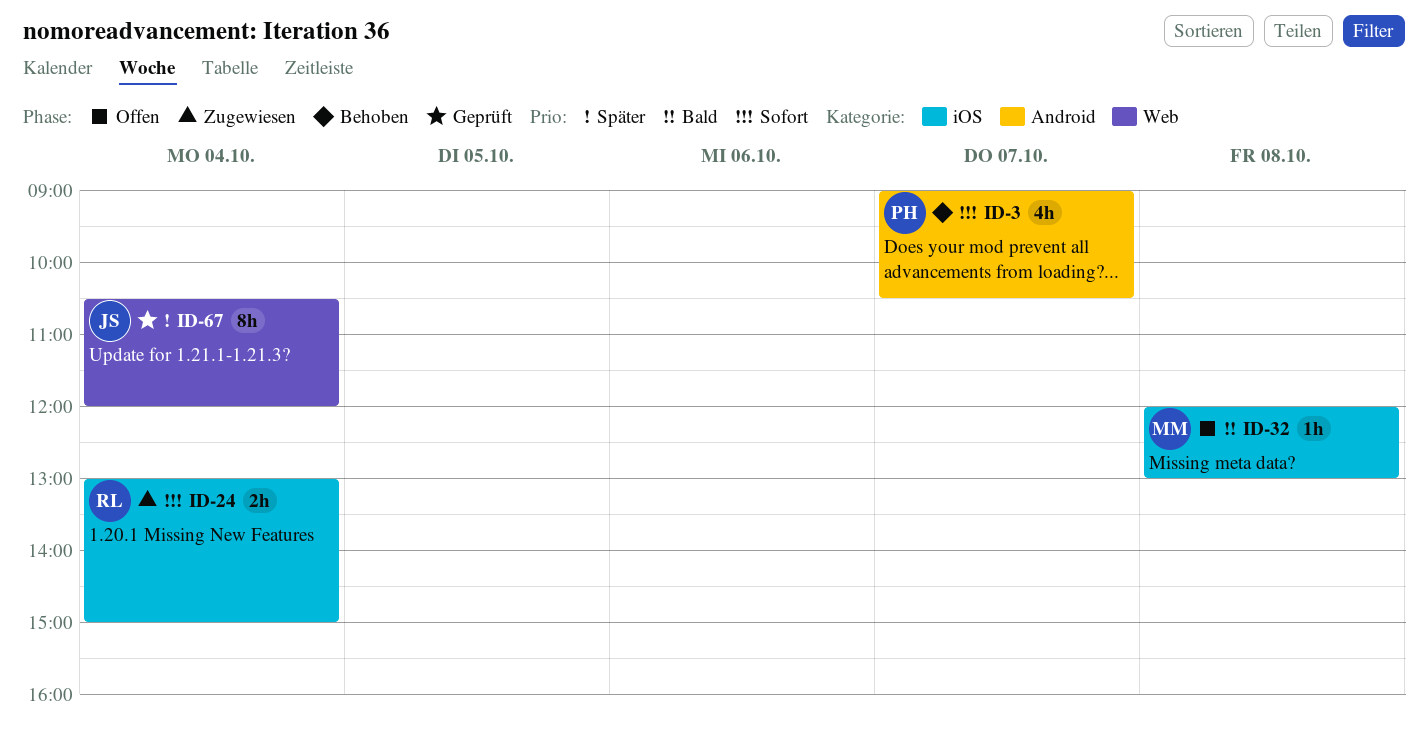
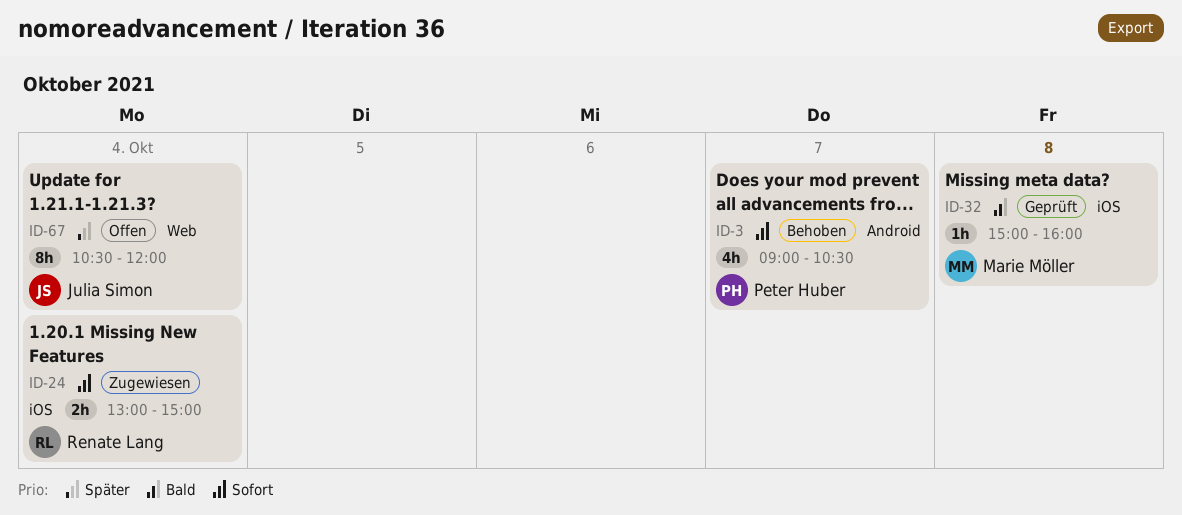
ID-32, status: Offen -> Geprüft
ID-32, begins: 12:00 -> 15:00
ID-32, ends: 13:00 -> 16:00
ID-67, status: Geprüft -> Offen

